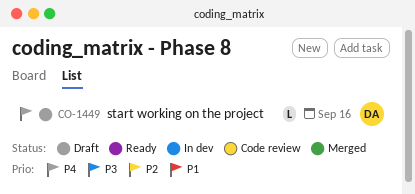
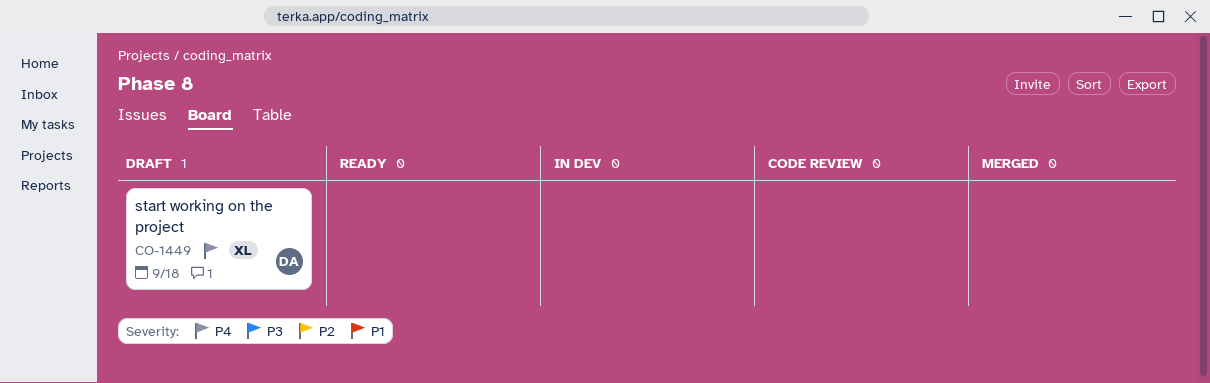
CO-1449, estimate: L -> XL
CO-1449, due: Sep 16 -> Sep 18

